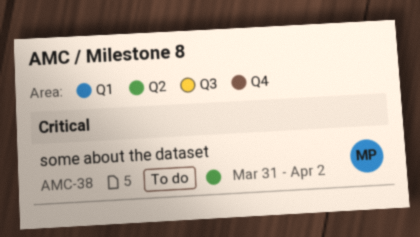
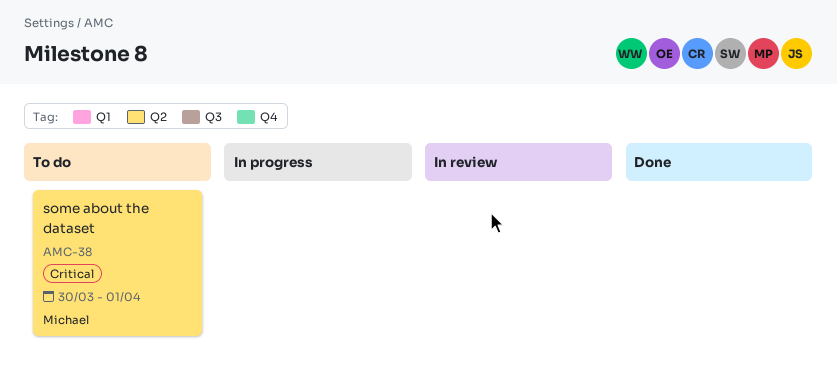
AMC-38, start: Mar 31 -> Mar 30
AMC-38, due: Apr 2 -> Apr 1

